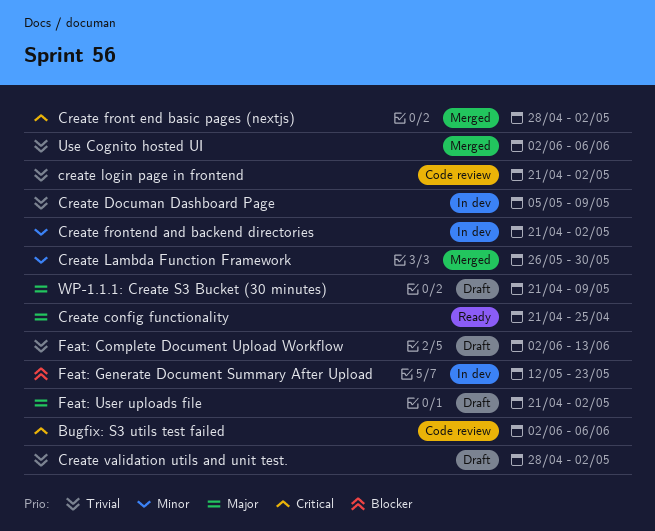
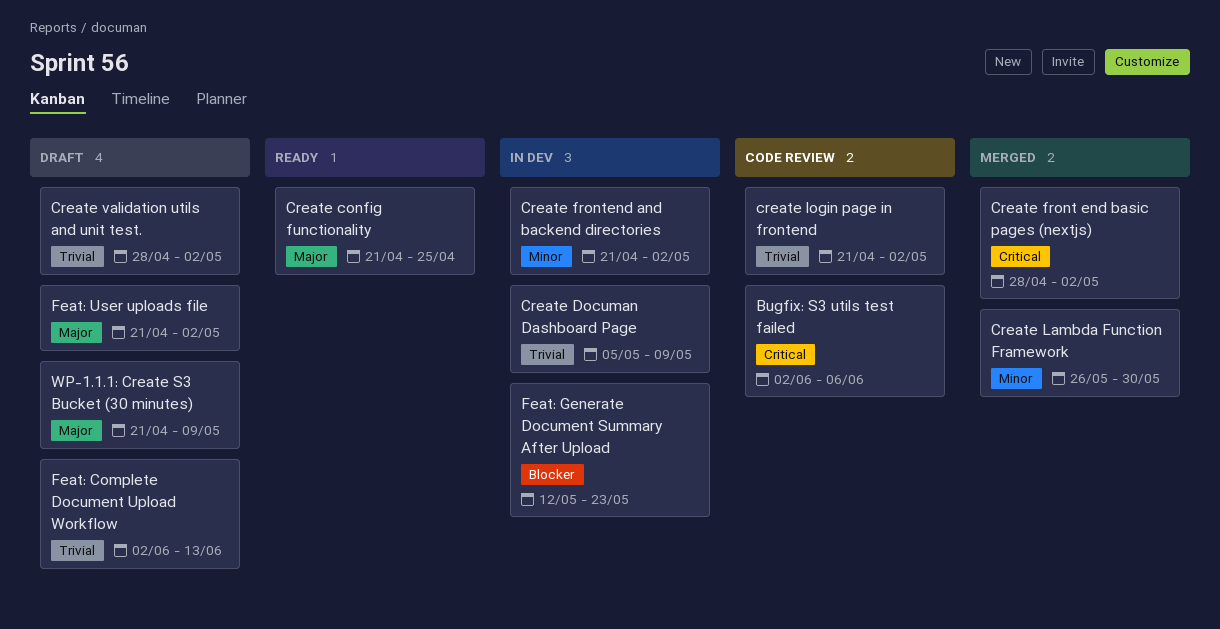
Use Cognito hosted UI: present -> none

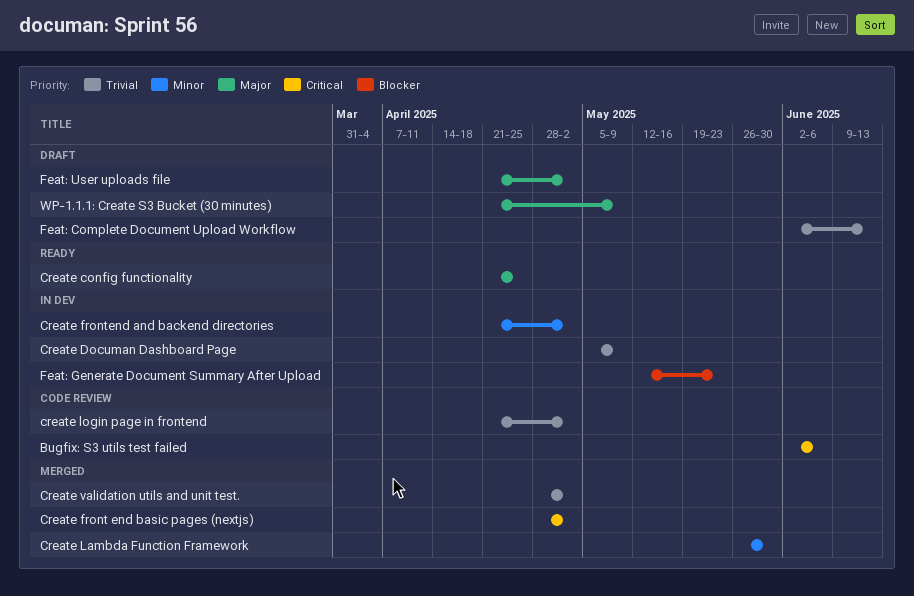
Create validation utils and unit test., status: Draft -> Merged

